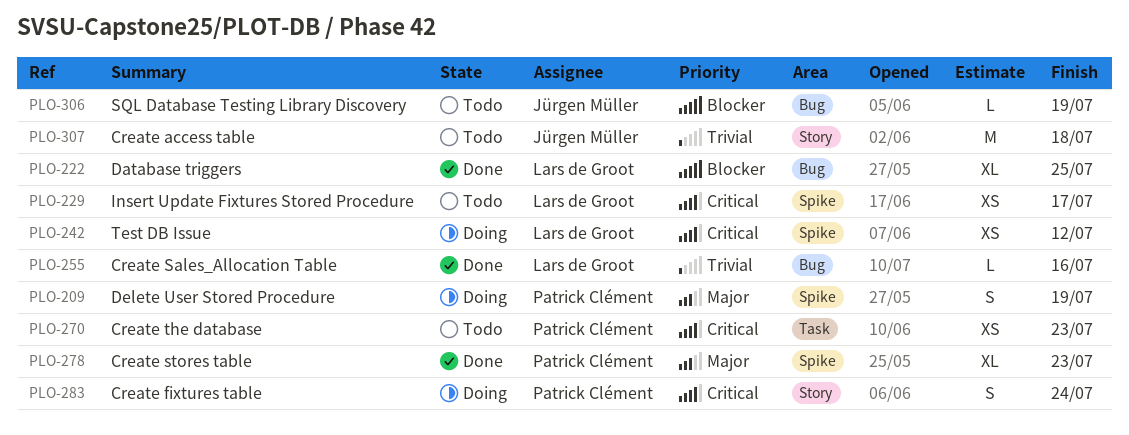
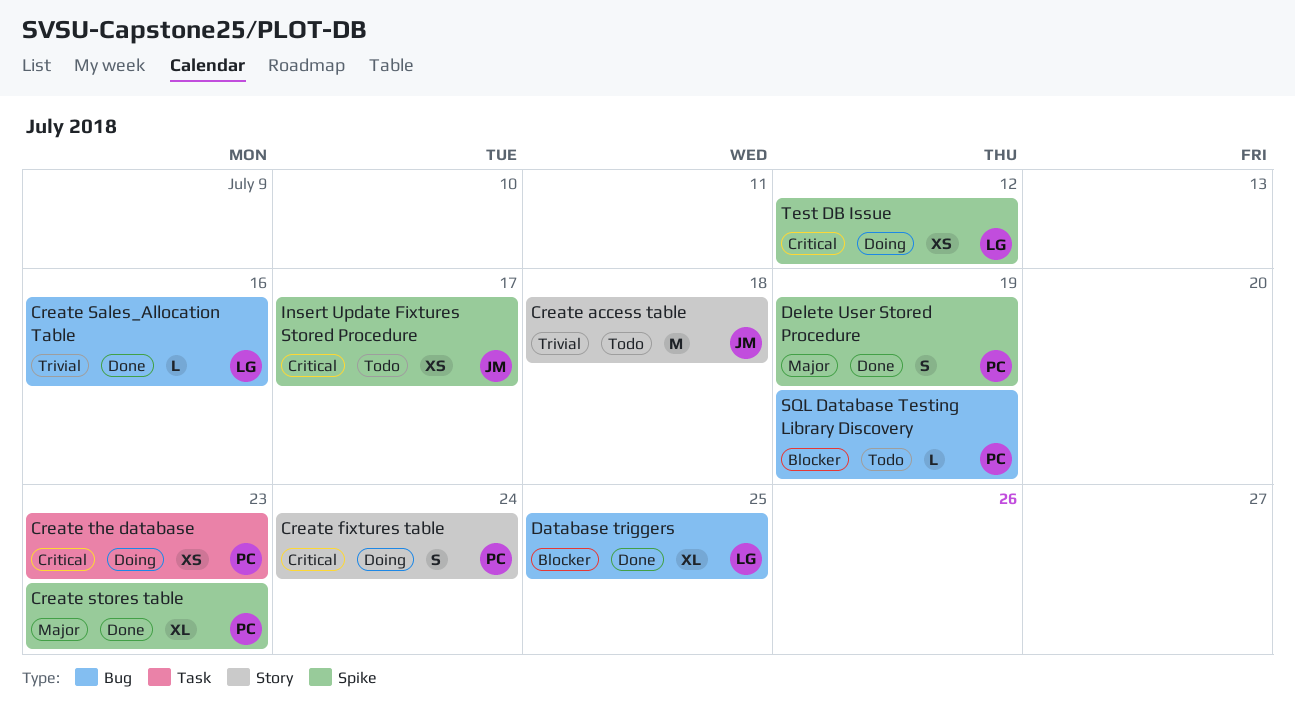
Create the database, status: Todo -> Doing
Delete User Stored Procedure, status: Doing -> Done
Insert Update Fixtures Stored Procedure, owner: Lars de Groot -> Jürgen Müller
SQL Database Testing Library Discovery, owner: Jürgen Müller -> Patrick Clément

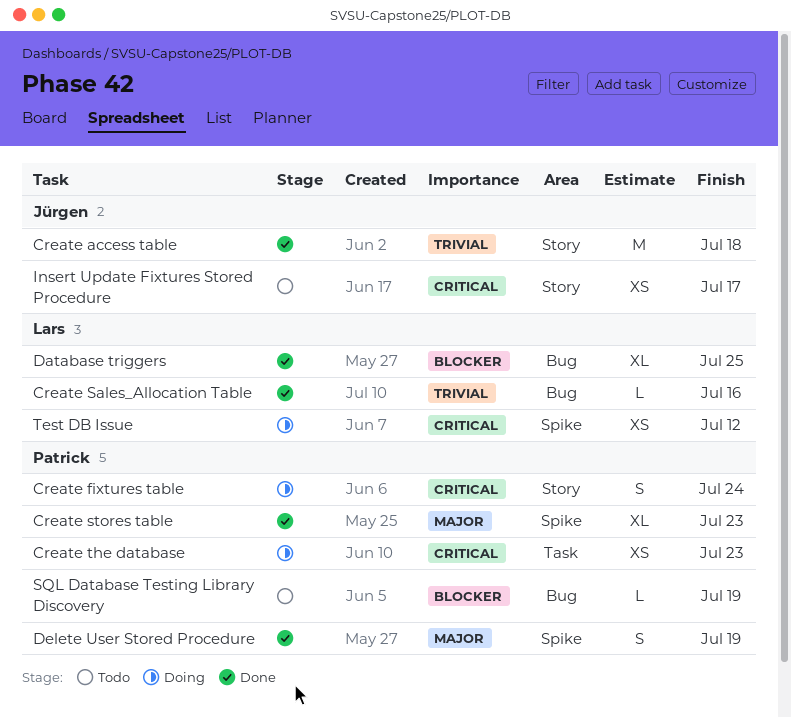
Create access table, status: Todo -> Done
Insert Update Fixtures Stored Procedure, label: Spike -> Story

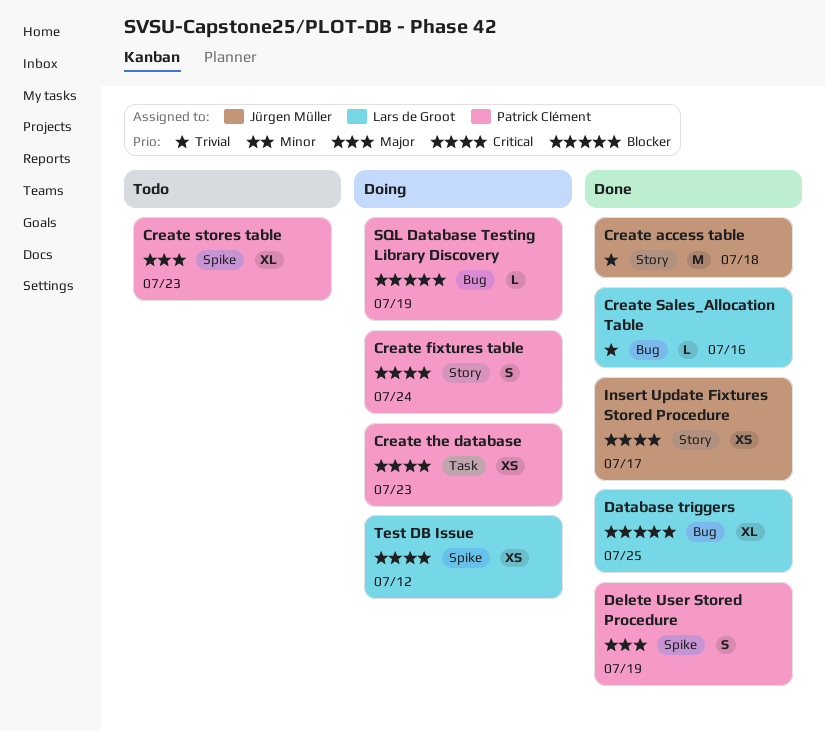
Create stores table, status: Done -> Todo
Insert Update Fixtures Stored Procedure, status: Todo -> Done
SQL Database Testing Library Discovery, status: Todo -> Doing

